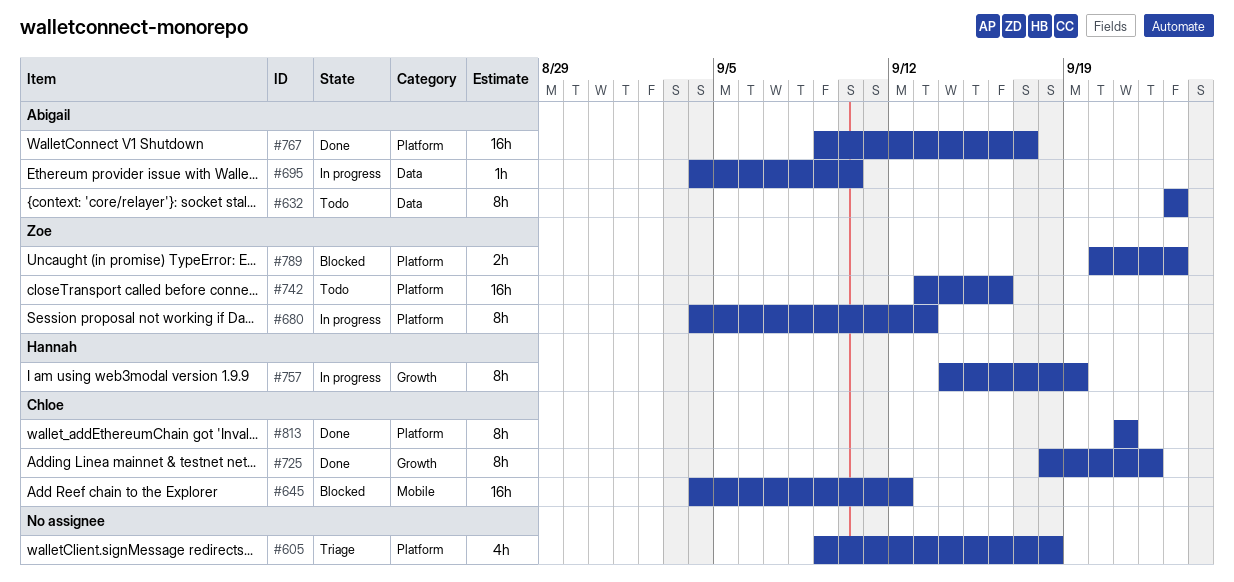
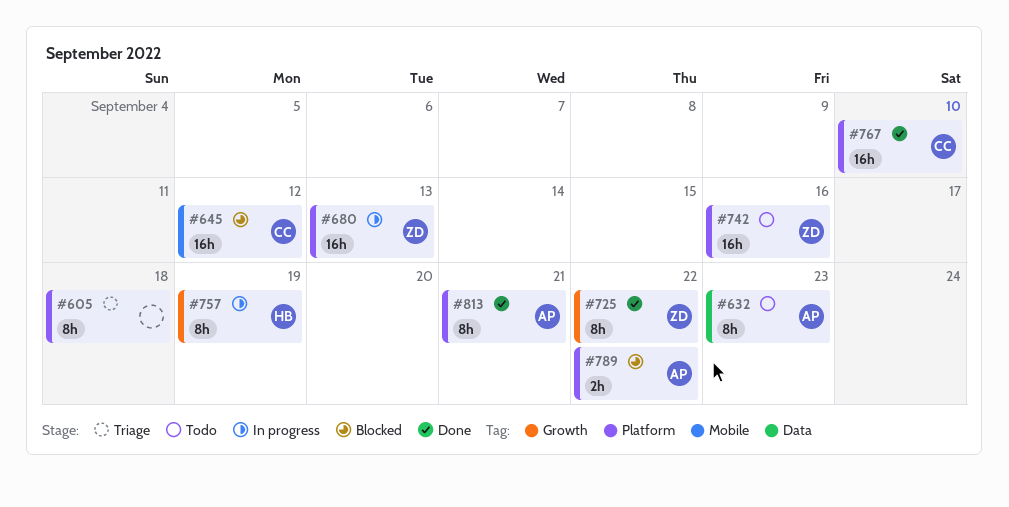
#605, estimate: 4h -> 8h
#680, estimate: 8h -> 16h
#695: present -> none
#725, owner: Chloe -> Zoe
#767, owner: Abigail -> Chloe
#767, due: Sep 17 -> Sep 10
#789, owner: Zoe -> Abigail
#789, due: Sep 23 -> Sep 22
#813, owner: Chloe -> Abigail

